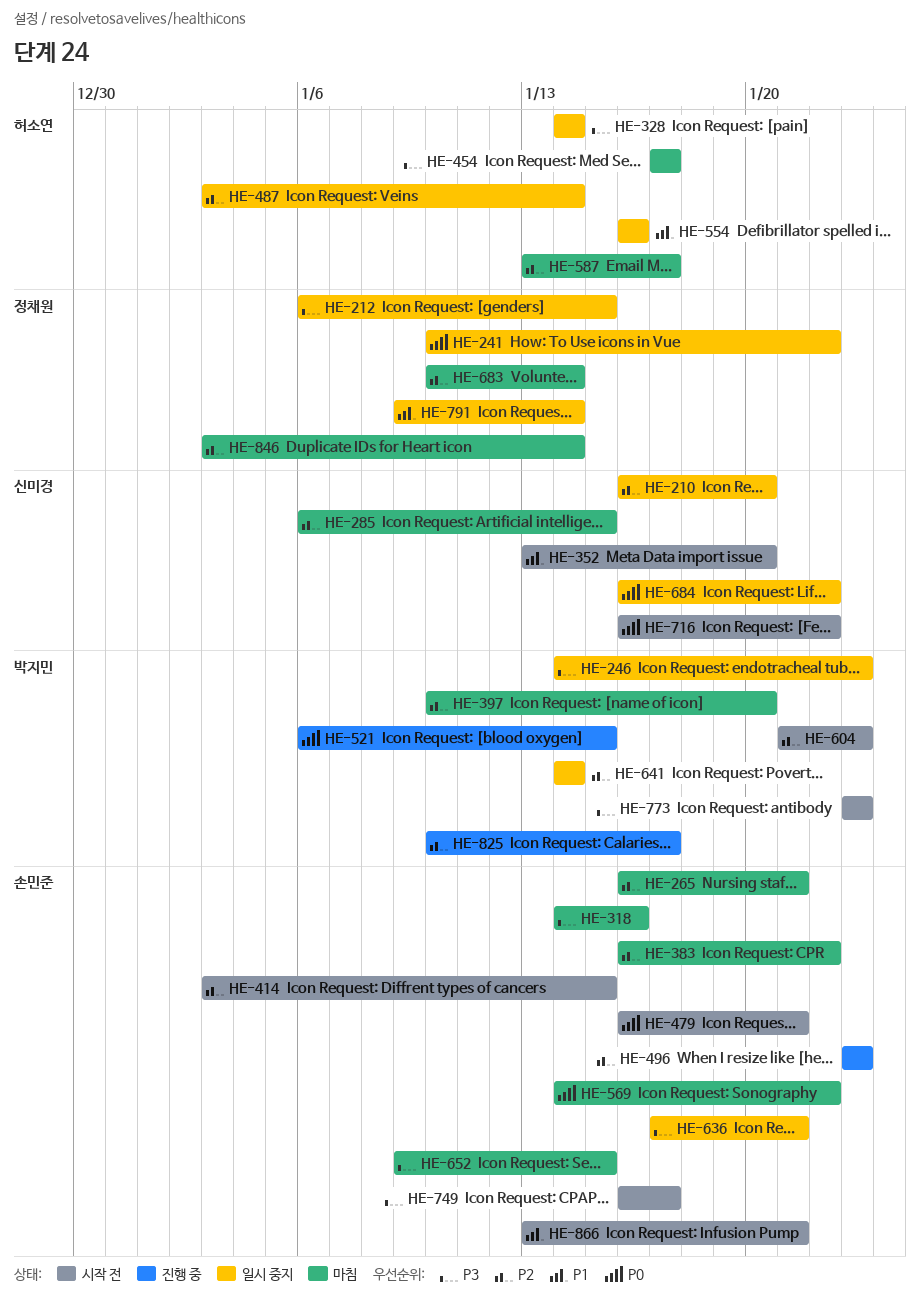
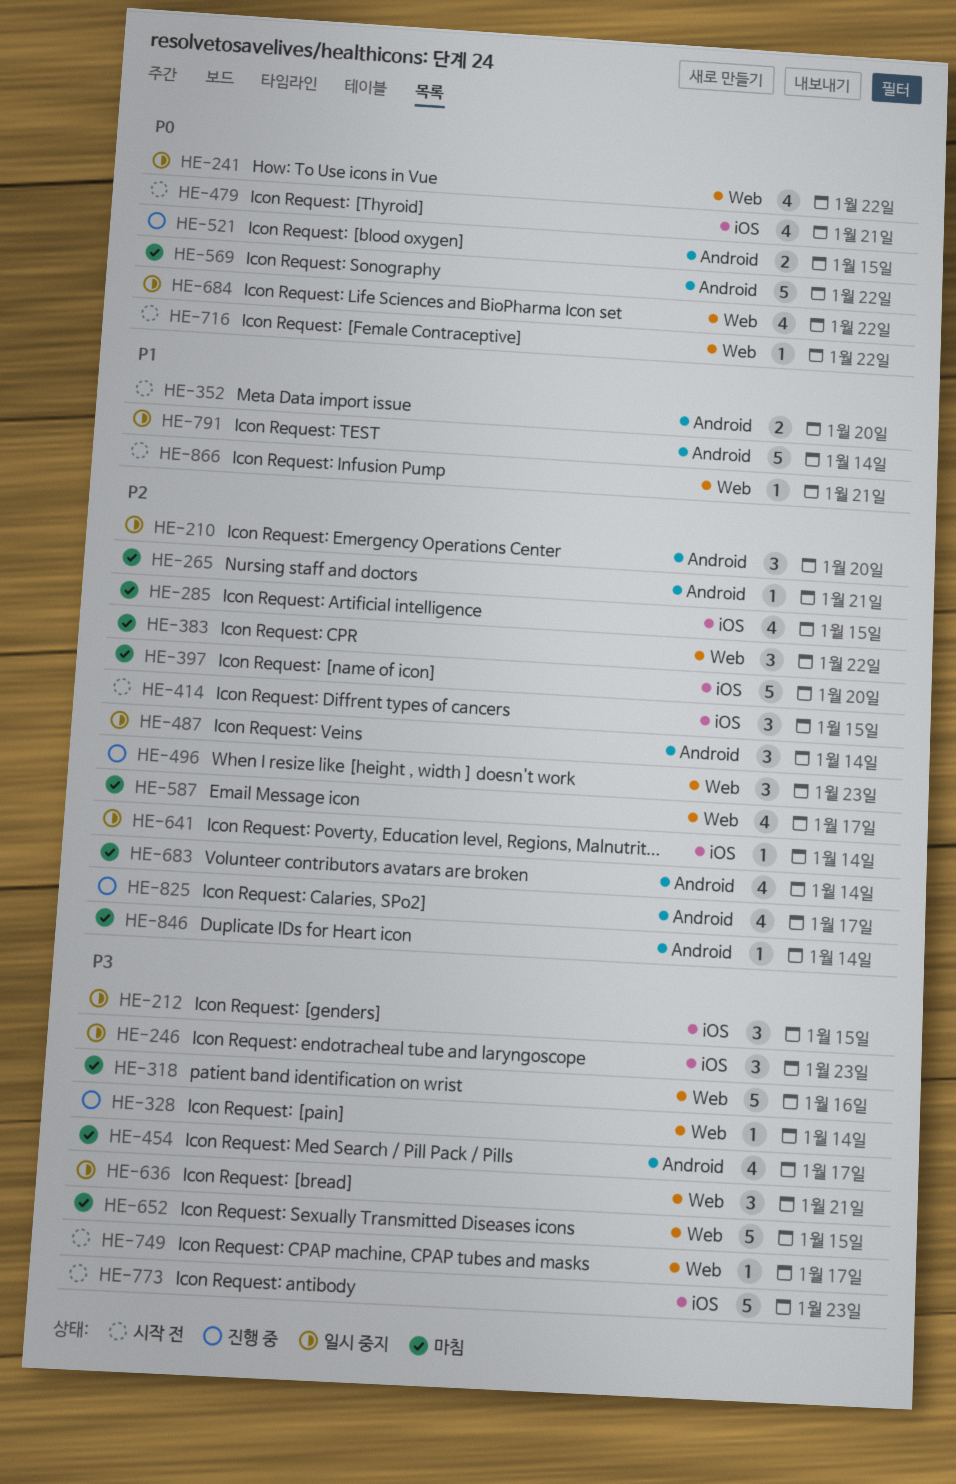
HE-328, status: 일시 중지 -> 진행 중
HE-554: present -> none
HE-604: present -> none

